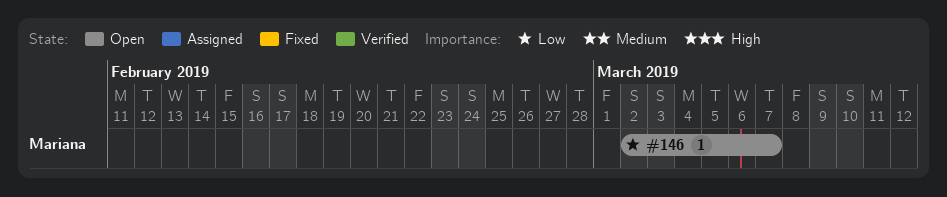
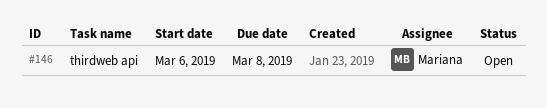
#146, start: Mar 2 -> Mar 6
#146, due: Mar 7 -> Mar 8

